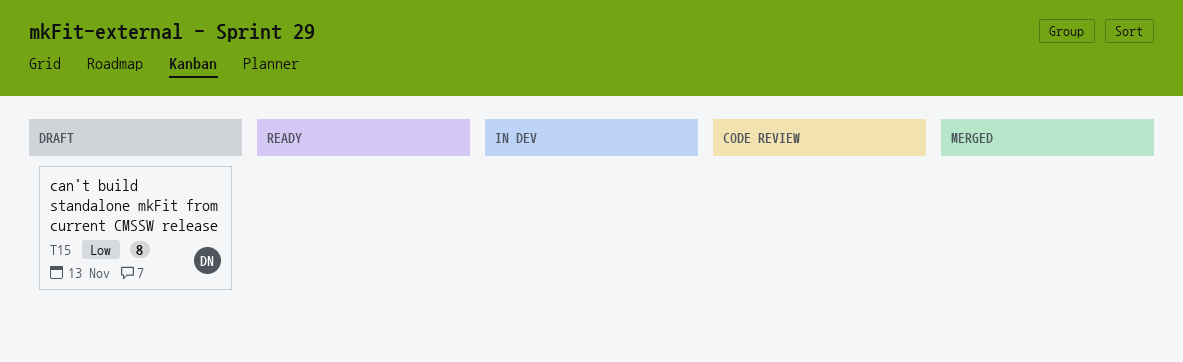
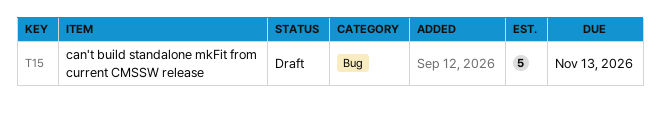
T15, estimate: 8 -> 5

